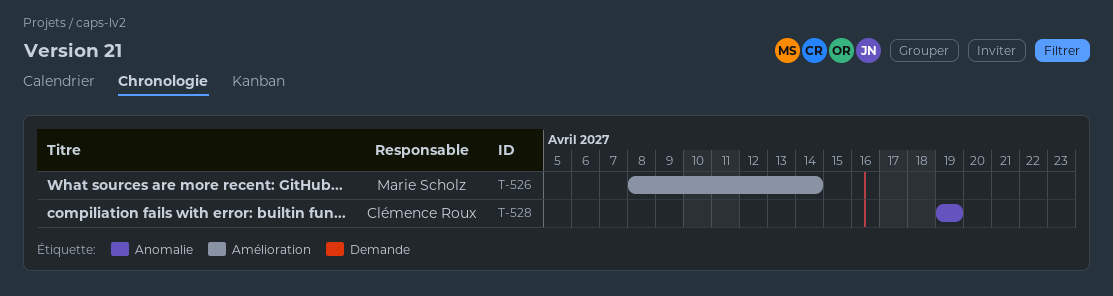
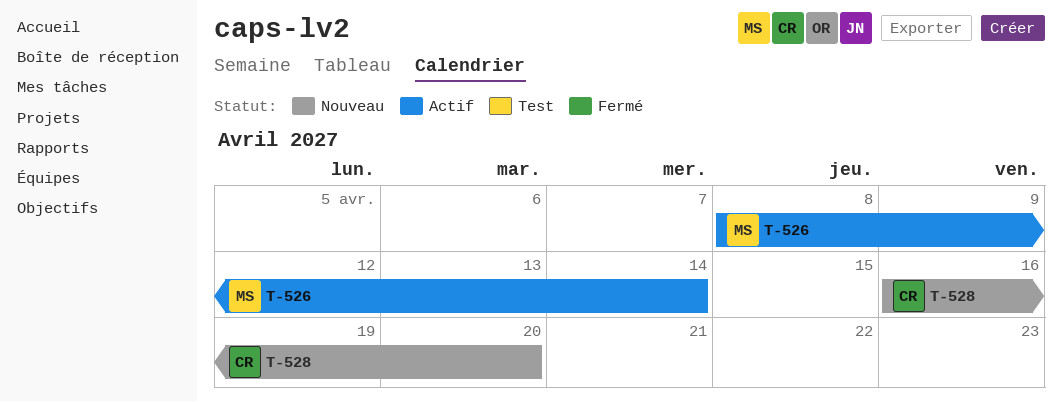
T-528, start: Apr 19 -> Apr 16
T-528, due: Apr 19 -> Apr 20

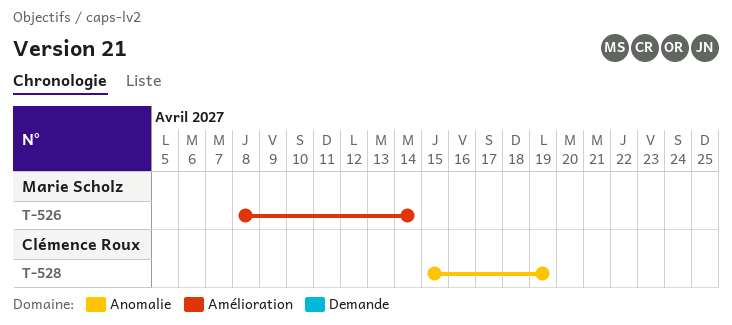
T-528, start: Apr 16 -> Apr 15
T-528, due: Apr 20 -> Apr 19

